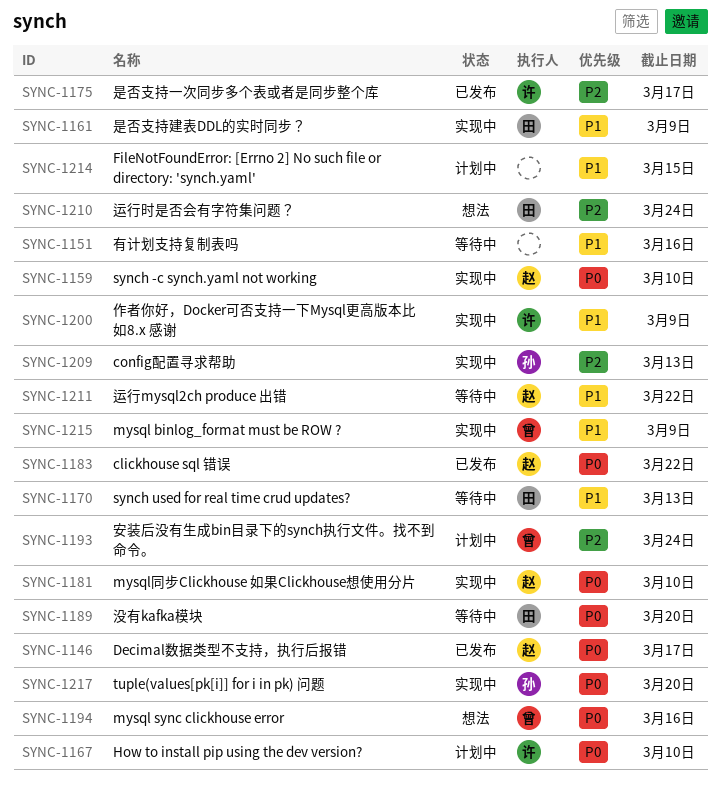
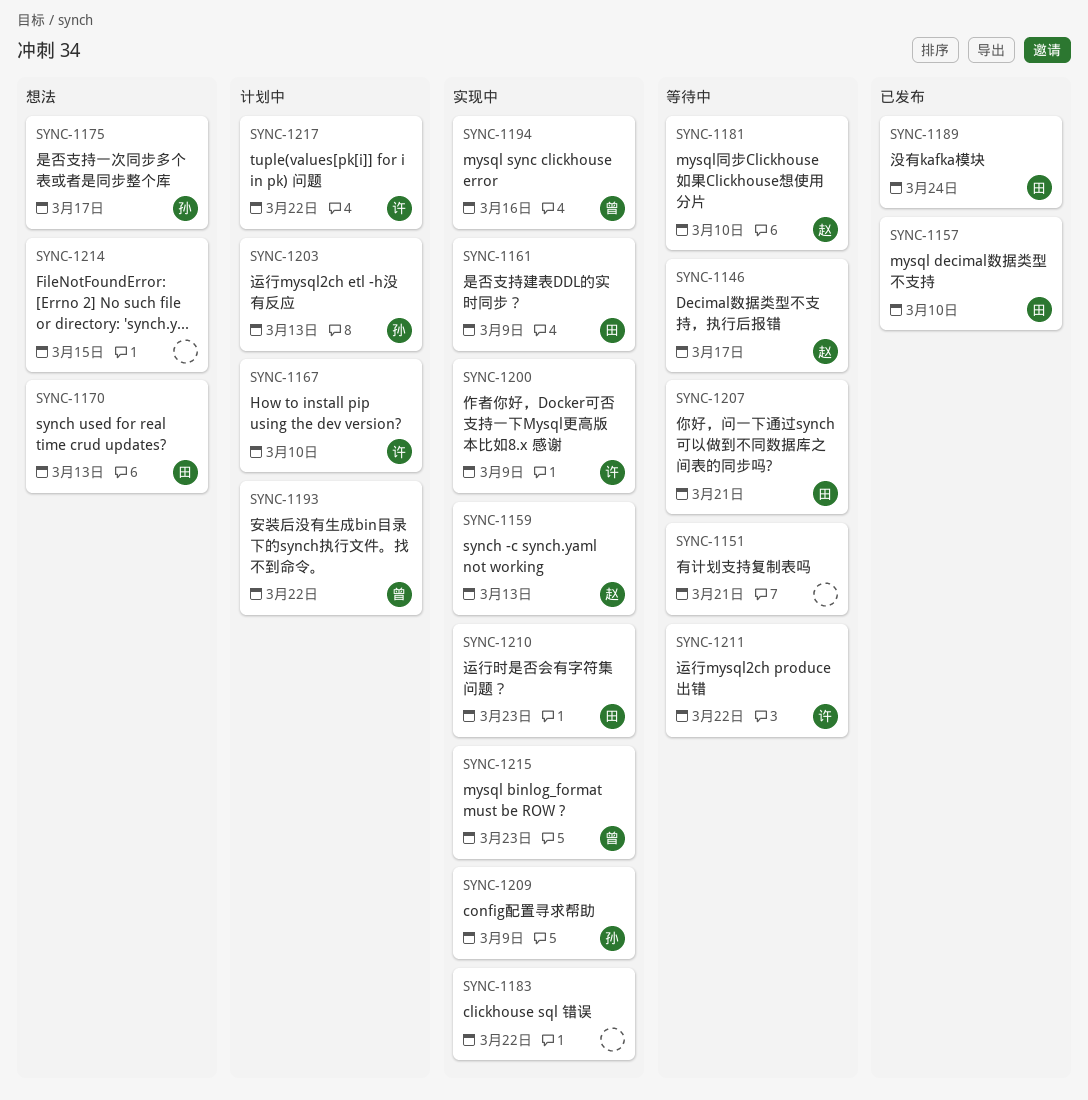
SYNC-1146, status: 已发布 -> 等待中
SYNC-1151, due: Mar 16 -> Mar 21
SYNC-1157: none -> present
SYNC-1159, due: Mar 10 -> Mar 13
SYNC-1170, status: 等待中 -> 想法
SYNC-1175, status: 已发布 -> 想法
SYNC-1175, owner: 许 -> 孙
SYNC-1181, status: 实现中 -> 等待中
SYNC-1183, status: 已发布 -> 实现中
SYNC-1183, owner: 赵 -> none
SYNC-1189, status: 等待中 -> 已发布
SYNC-1189, due: Mar 20 -> Mar 24
SYNC-1193, due: Mar 24 -> Mar 22
SYNC-1194, status: 想法 -> 实现中
SYNC-1203: none -> present
SYNC-1207: none -> present
SYNC-1209, due: Mar 13 -> Mar 9
SYNC-1210, status: 想法 -> 实现中
SYNC-1210, due: Mar 24 -> Mar 23
SYNC-1211, owner: 赵 -> 许
SYNC-1214, status: 计划中 -> 想法
SYNC-1215, due: Mar 9 -> Mar 23
SYNC-1217, status: 实现中 -> 计划中
SYNC-1217, owner: 孙 -> 许
SYNC-1217, due: Mar 20 -> Mar 22

